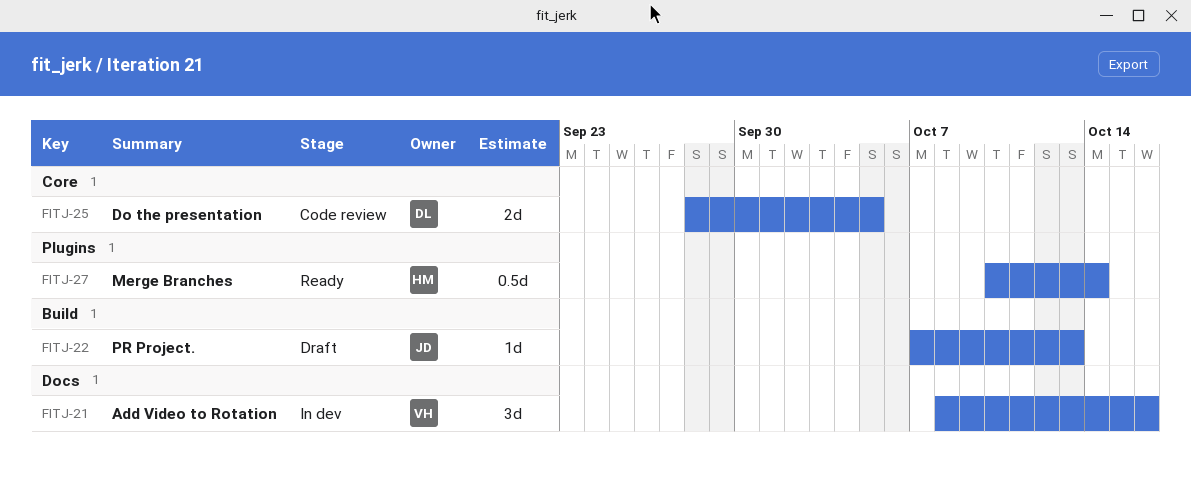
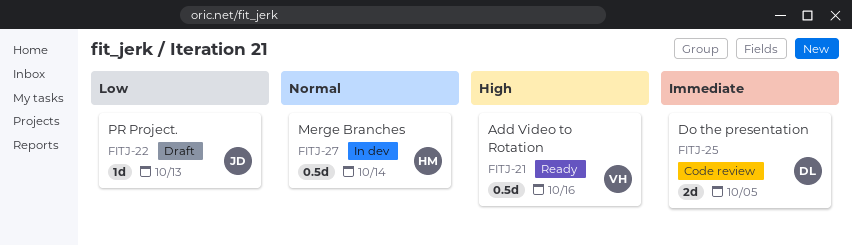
FITJ-21, status: In dev -> Ready
FITJ-21, estimate: 3d -> 0.5d
FITJ-27, status: Ready -> In dev

